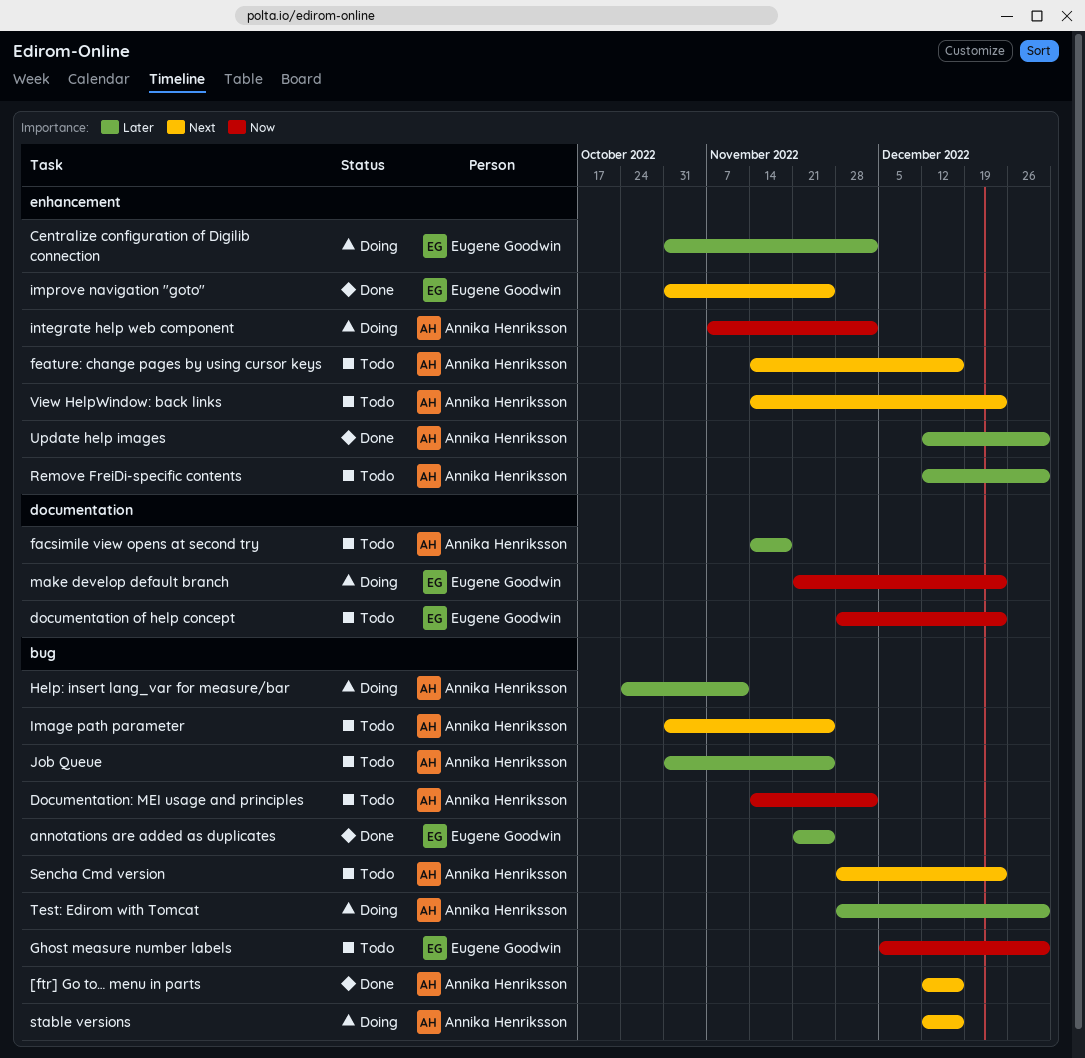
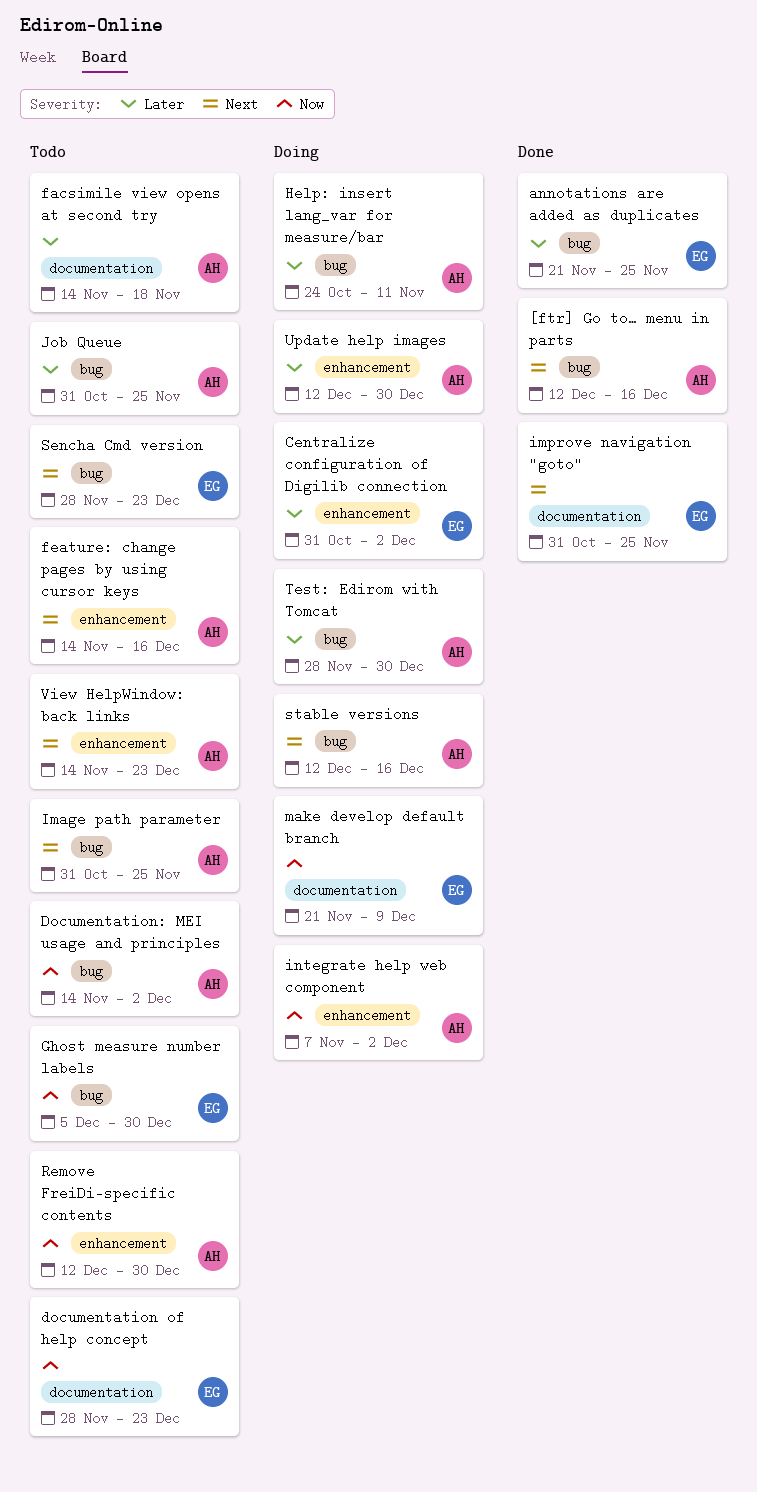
improve navigation "goto", label: enhancement -> documentation
make develop default branch, due: Dec 23 -> Dec 9
Remove FreiDi-specific contents, priority: Later -> Now
Sencha Cmd version, owner: Annika Henriksson -> Eugene Goodwin
Update help images, status: Done -> Doing

